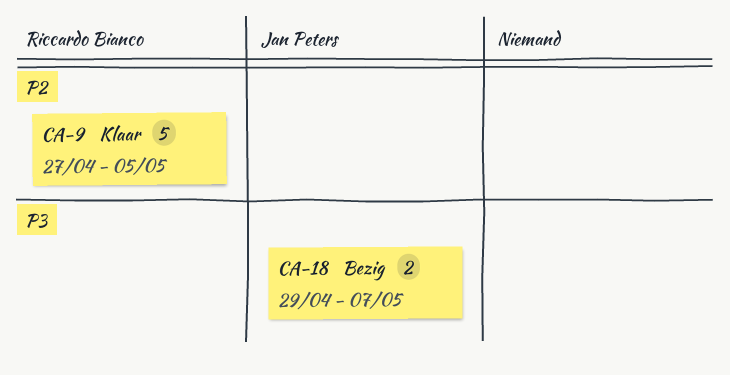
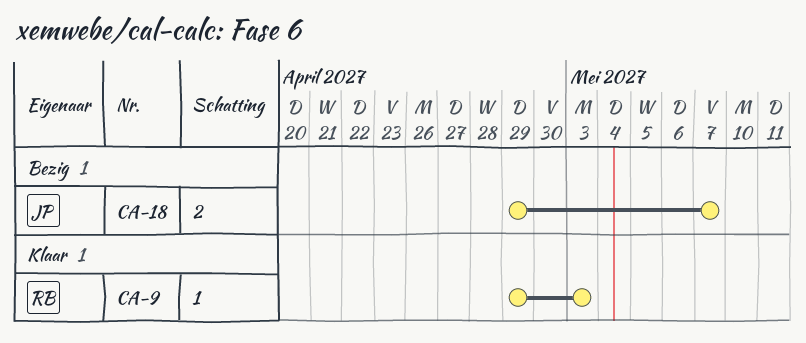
CA-9, estimate: 5 -> 1
CA-9, start: Apr 27 -> Apr 29
CA-9, due: May 5 -> May 3

